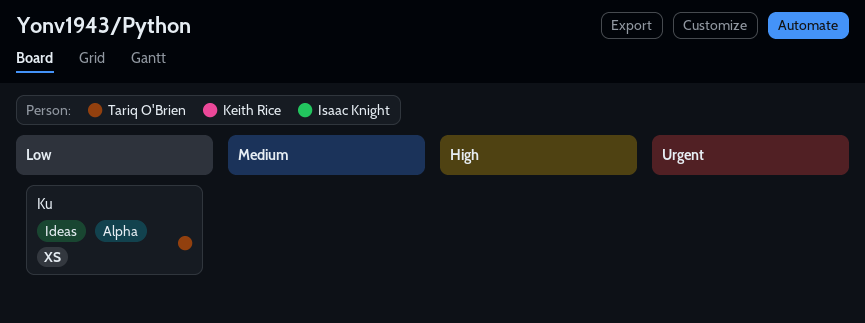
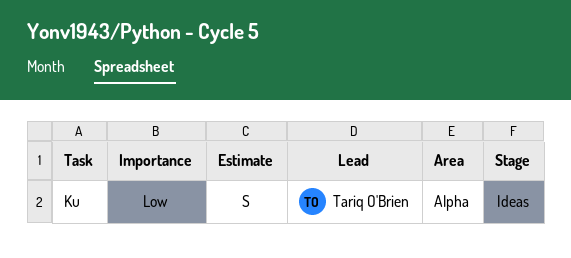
Ku, estimate: XS -> S

